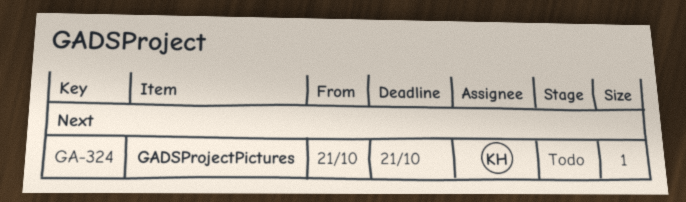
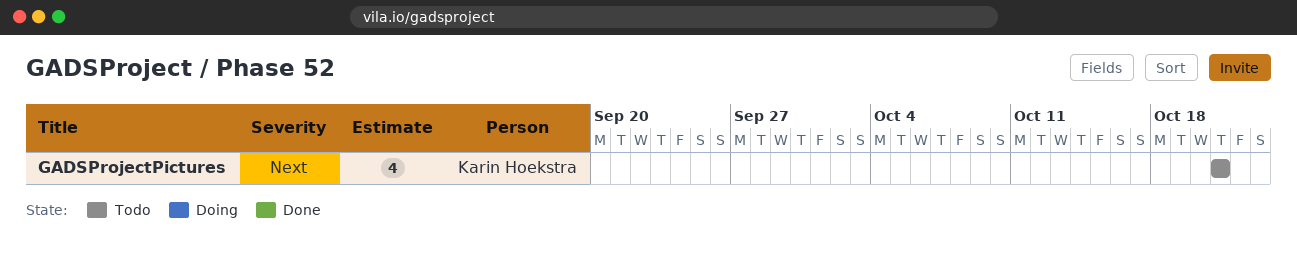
GADSProjectPictures, estimate: 1 -> 4

